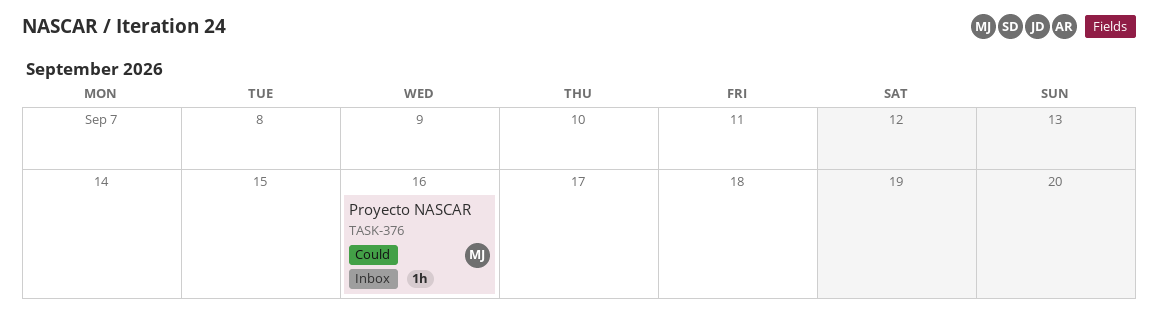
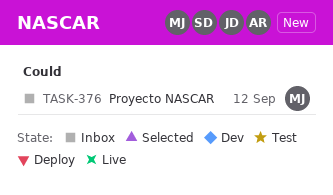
TASK-376, due: Sep 16 -> Sep 12

